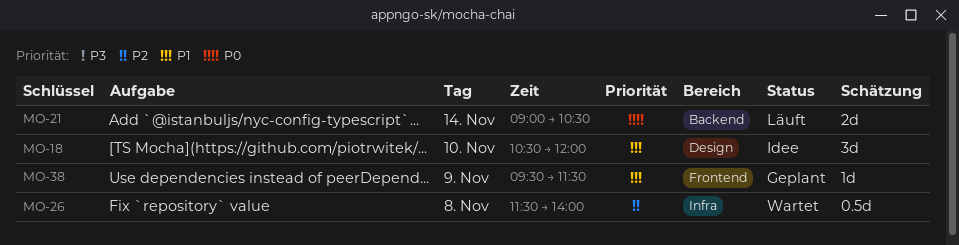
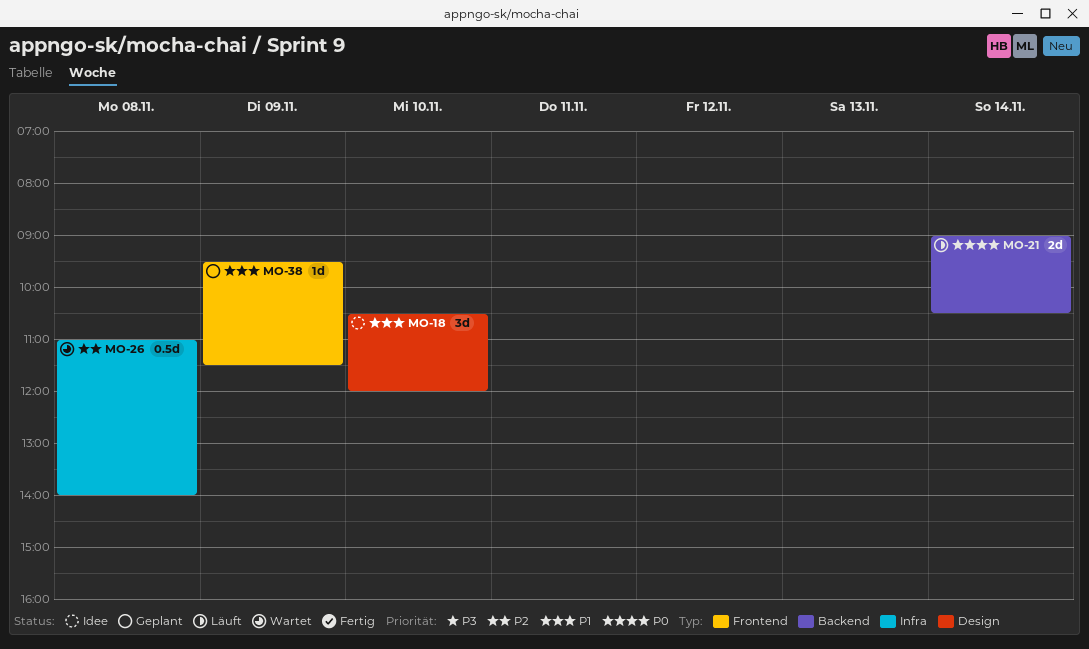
MO-26, begins: 11:30 -> 11:00

